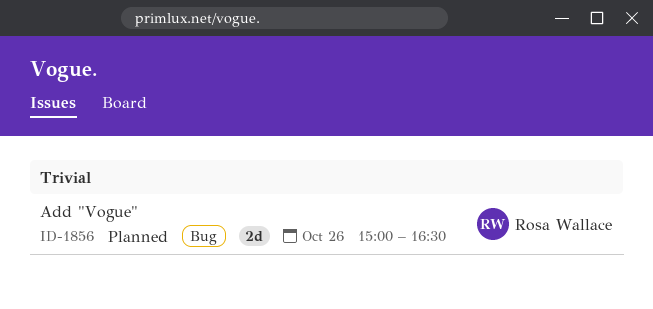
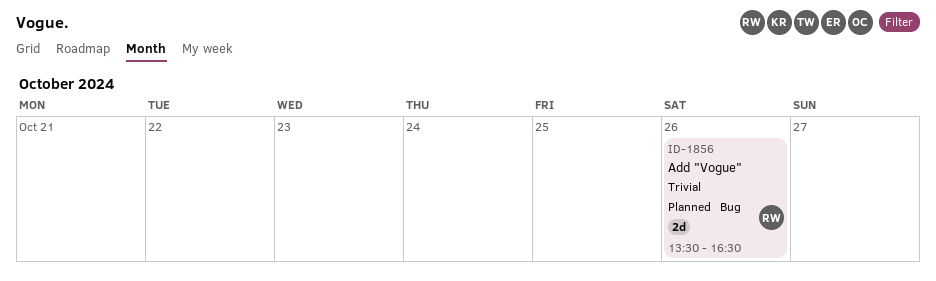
ID-1856, begins: 15:00 -> 13:30

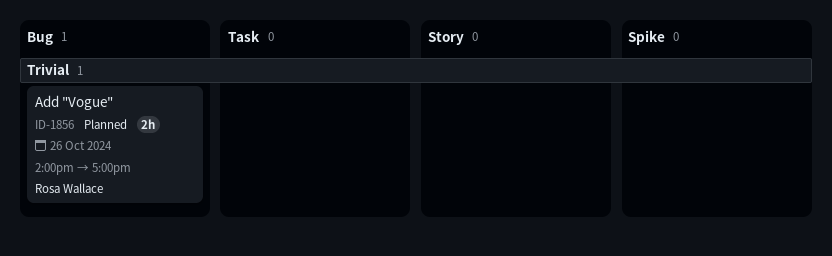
ID-1856, estimate: 2d -> 2h
ID-1856, begins: 13:30 -> 14:00
ID-1856, ends: 16:30 -> 17:00

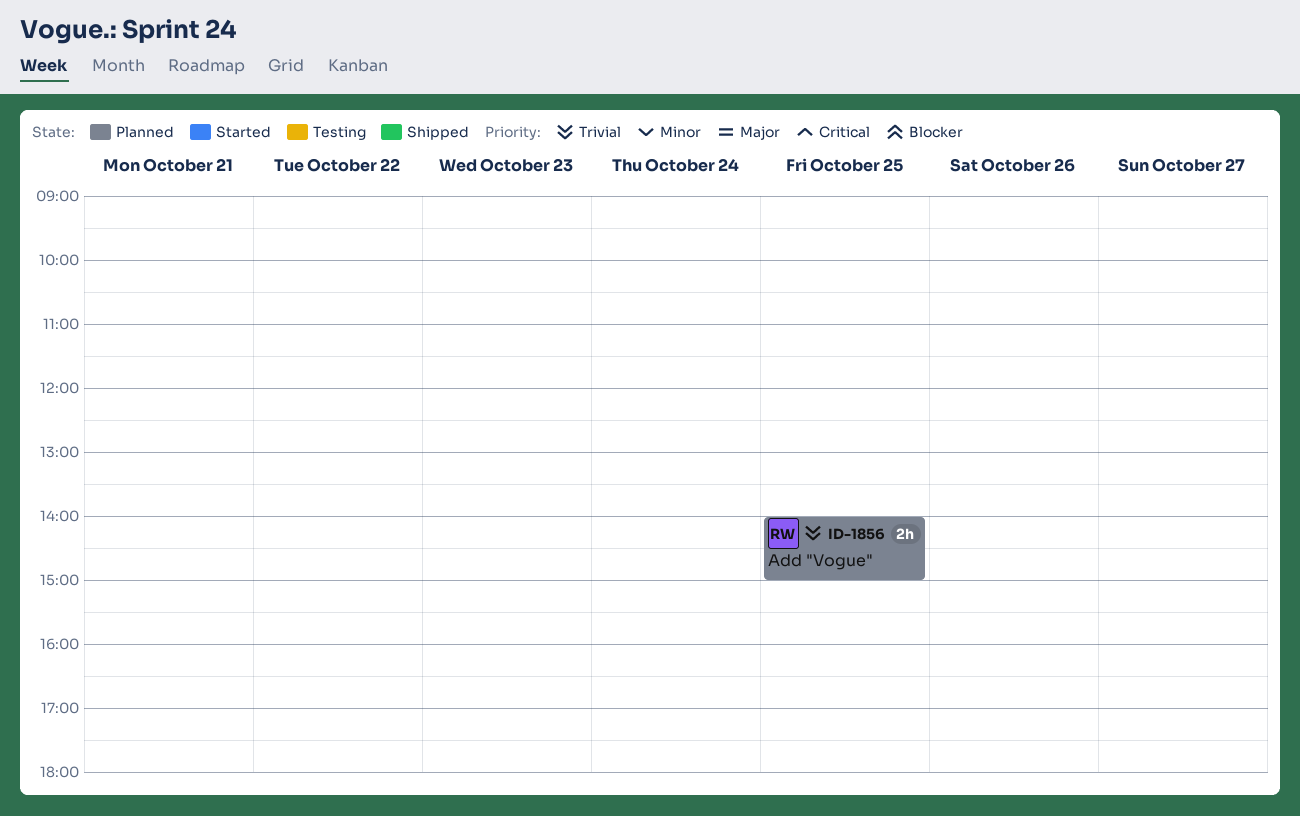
ID-1856, day: Oct 26 -> Oct 25
ID-1856, ends: 17:00 -> 15:00

